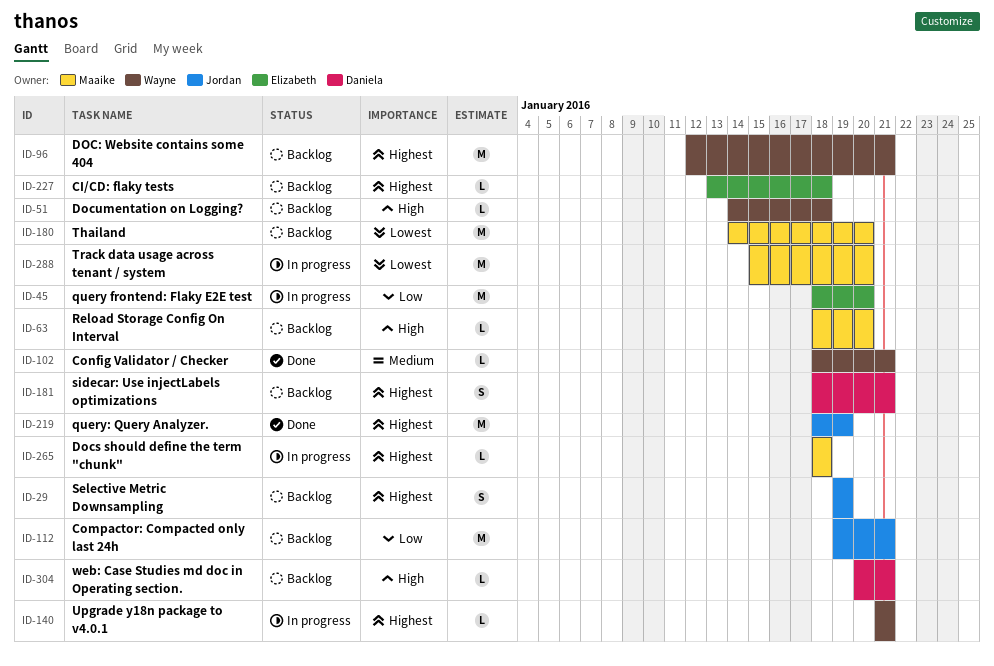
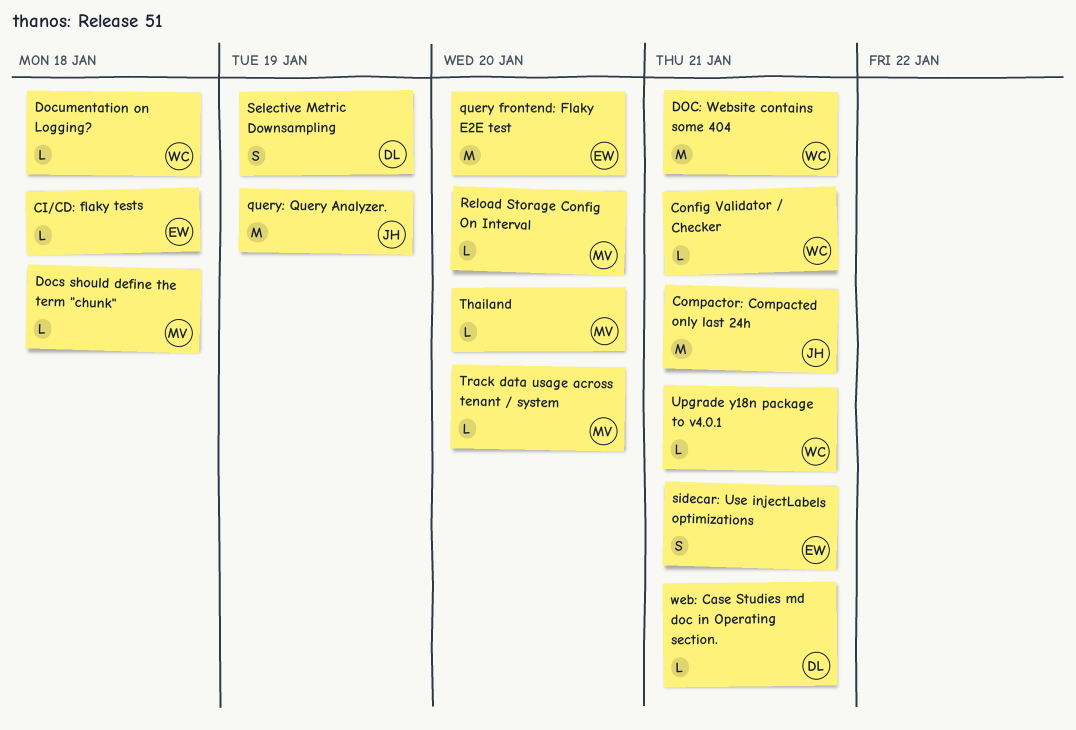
Selective Metric Downsampling, owner: Jordan -> Daniela
sidecar: Use injectLabels optimizations, owner: Daniela -> Elizabeth
Thailand, estimate: M -> L
Track data usage across tenant / system, estimate: M -> L

